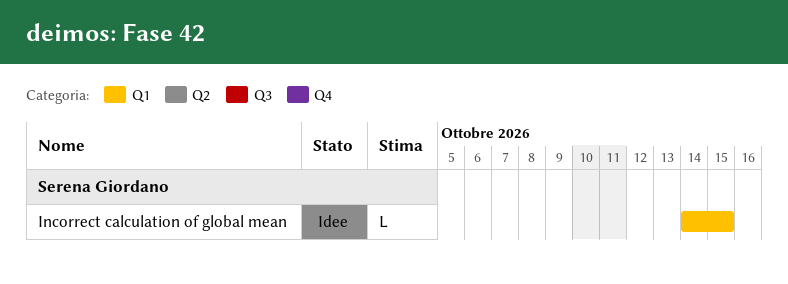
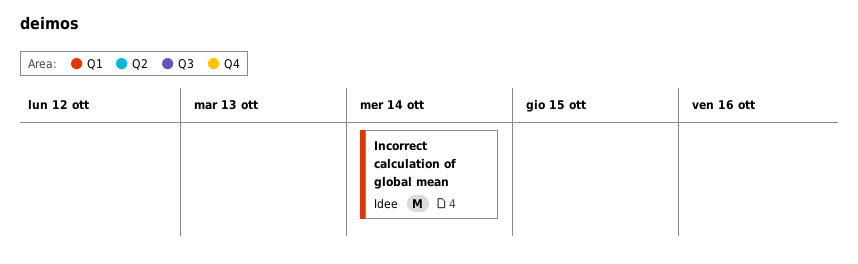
Incorrect calculation of global mean, estimate: L -> M
Incorrect calculation of global mean, due: Oct 15 -> Oct 14

